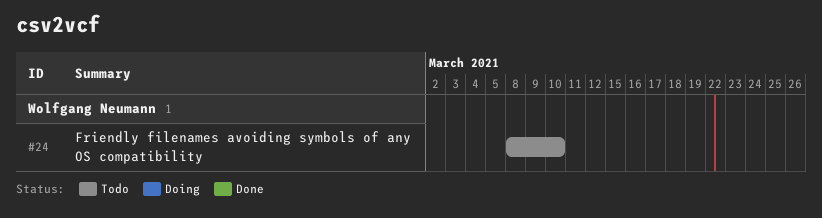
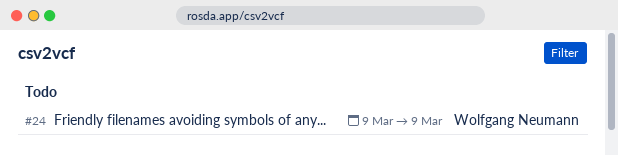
#24, start: Mar 8 -> Mar 9
#24, due: Mar 10 -> Mar 9

